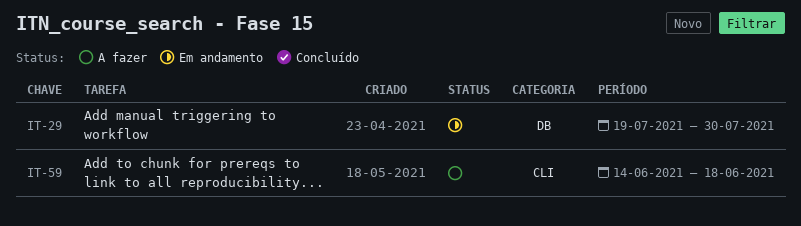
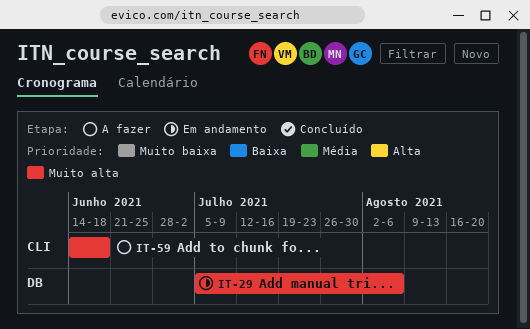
IT-29, start: Jul 19 -> Jul 5
IT-29, due: Jul 30 -> Aug 6

